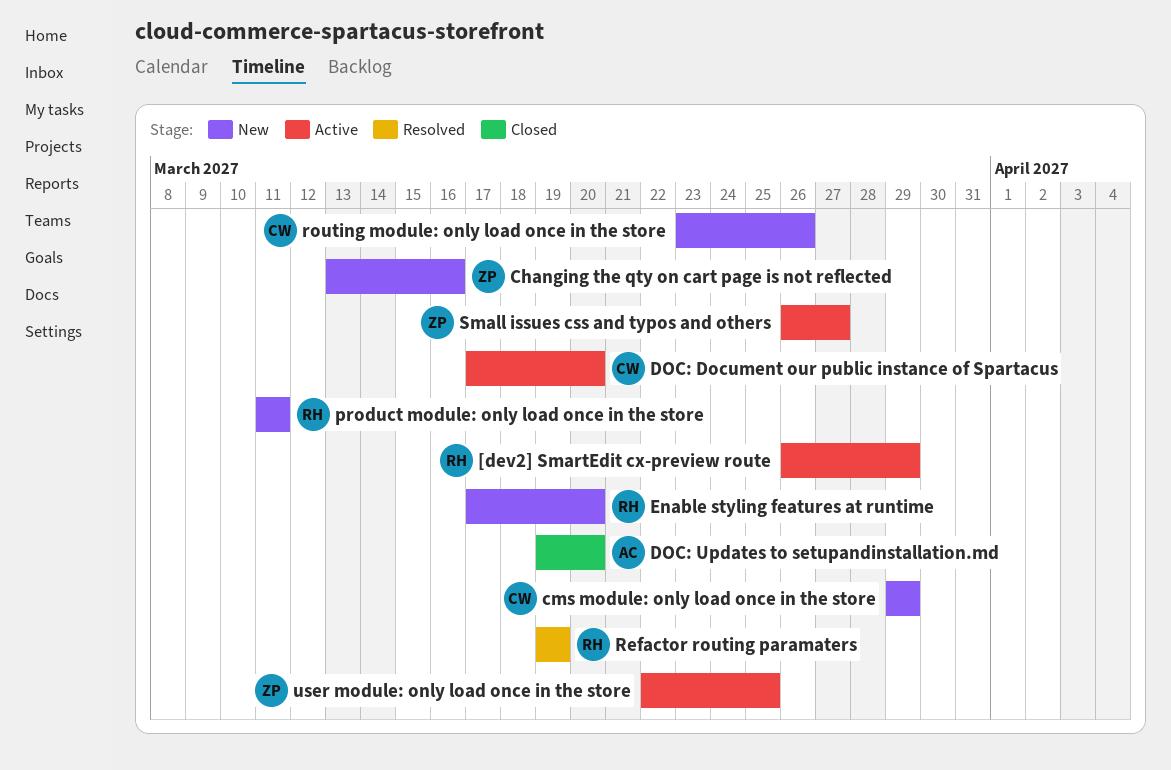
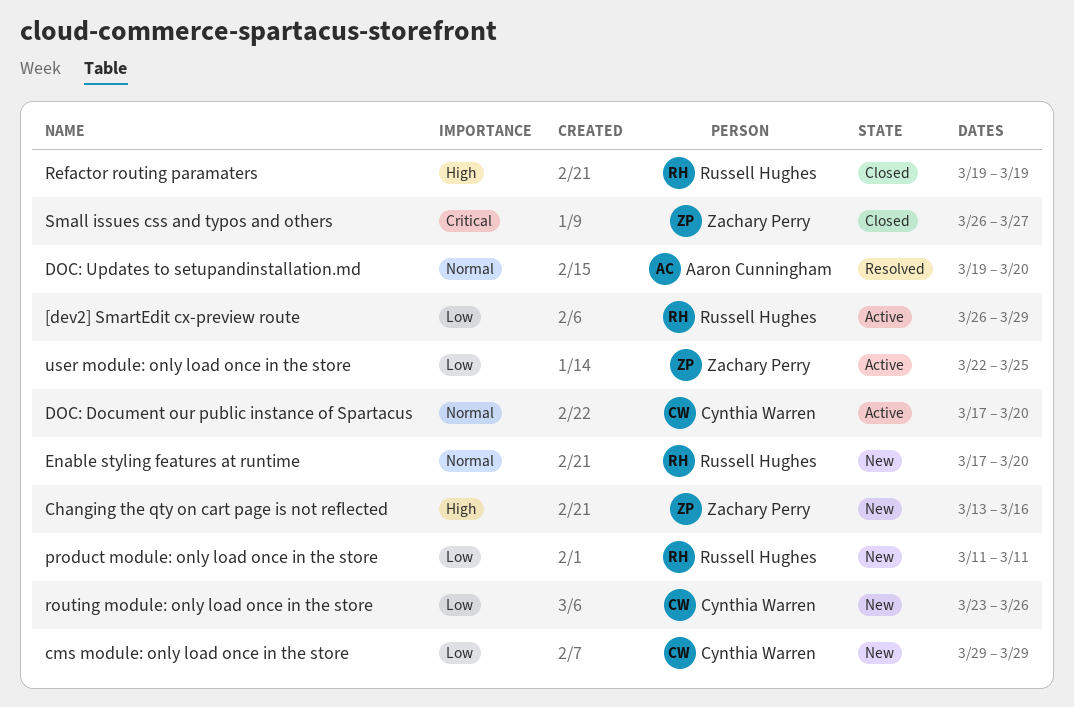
DOC: Updates to setupandinstallation.md, status: Closed -> Resolved
Refactor routing paramaters, status: Resolved -> Closed
Small issues css and typos and others, status: Active -> Closed

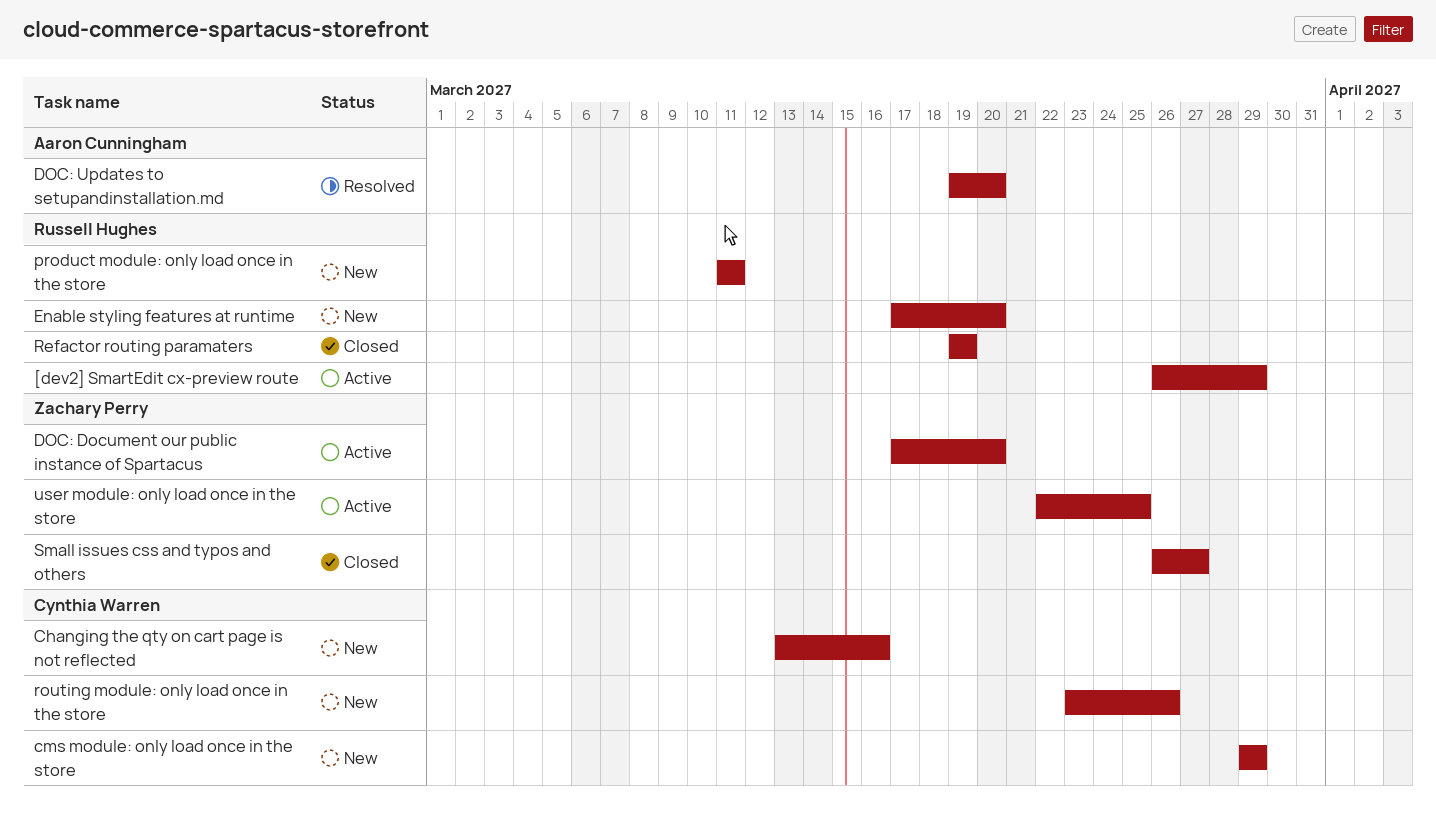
Changing the qty on cart page is not reflected, owner: Zachary Perry -> Cynthia Warren
DOC: Document our public instance of Spartacus, owner: Cynthia Warren -> Zachary Perry

